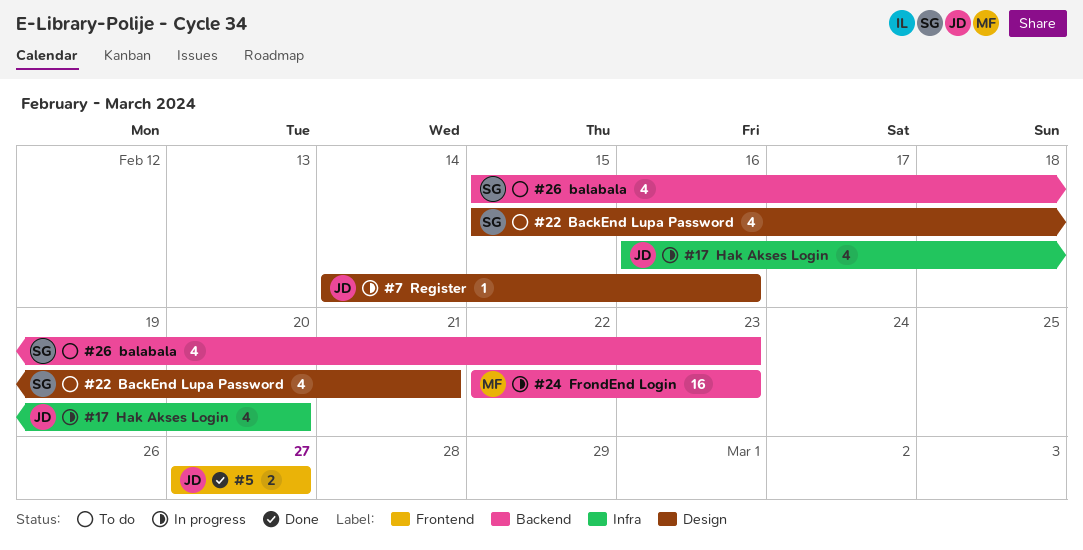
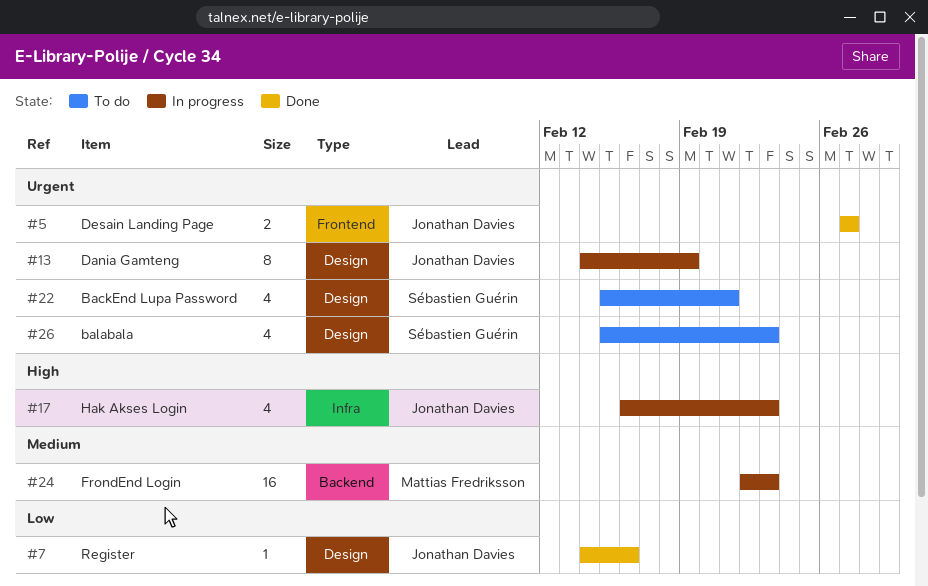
#7, status: In progress -> Done
#13: none -> present
#17, due: Feb 20 -> Feb 23
#26, label: Backend -> Design

